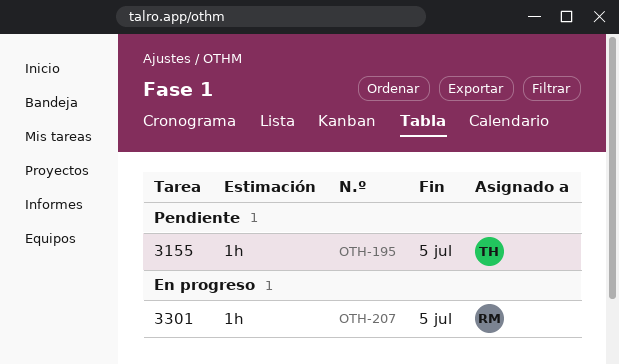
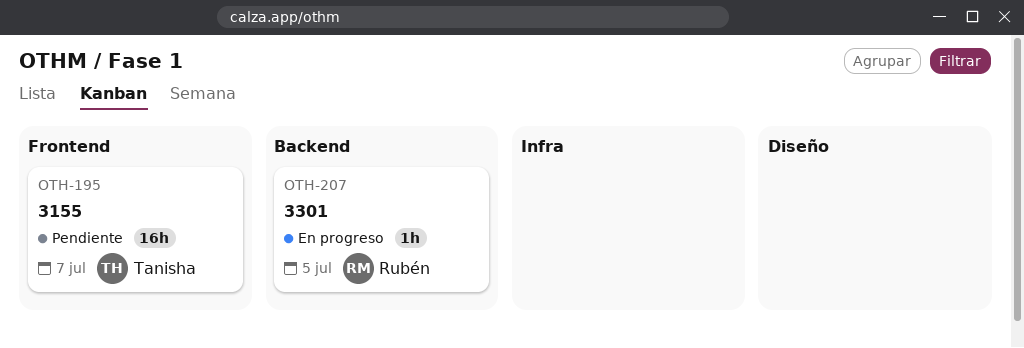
OTH-195, estimate: 1h -> 16h
OTH-195, due: Jul 5 -> Jul 7

